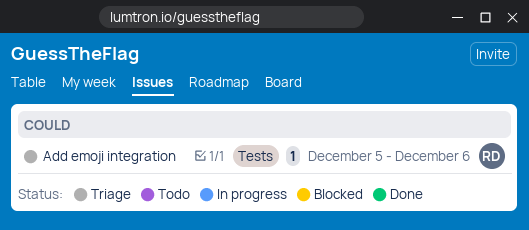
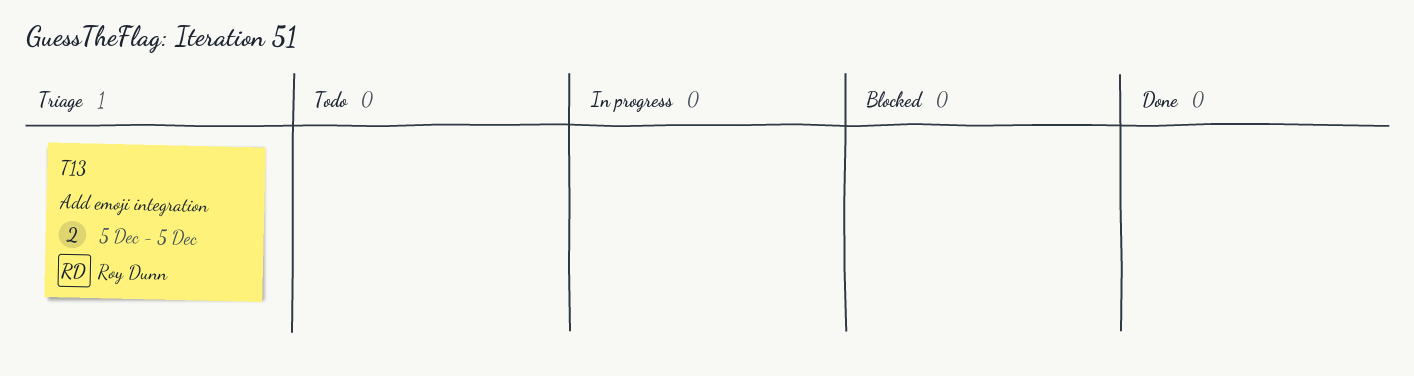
Add emoji integration, estimate: 1 -> 2
Add emoji integration, due: Dec 6 -> Dec 5

